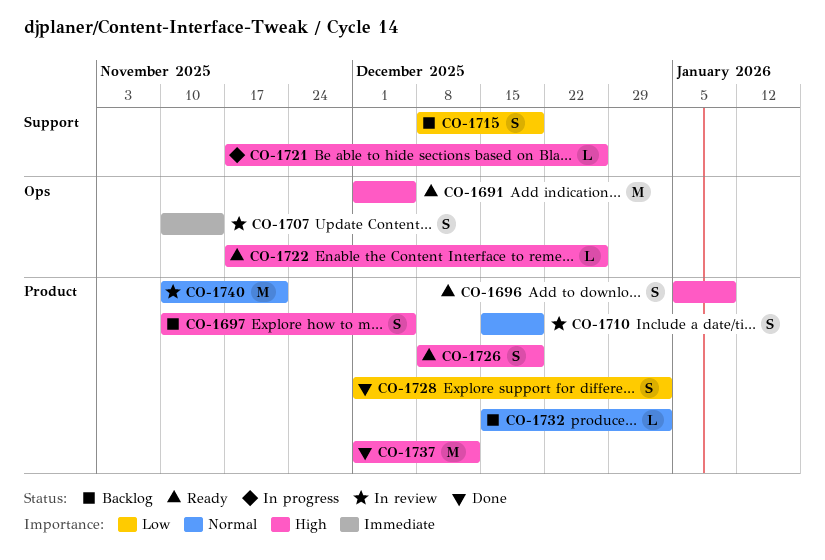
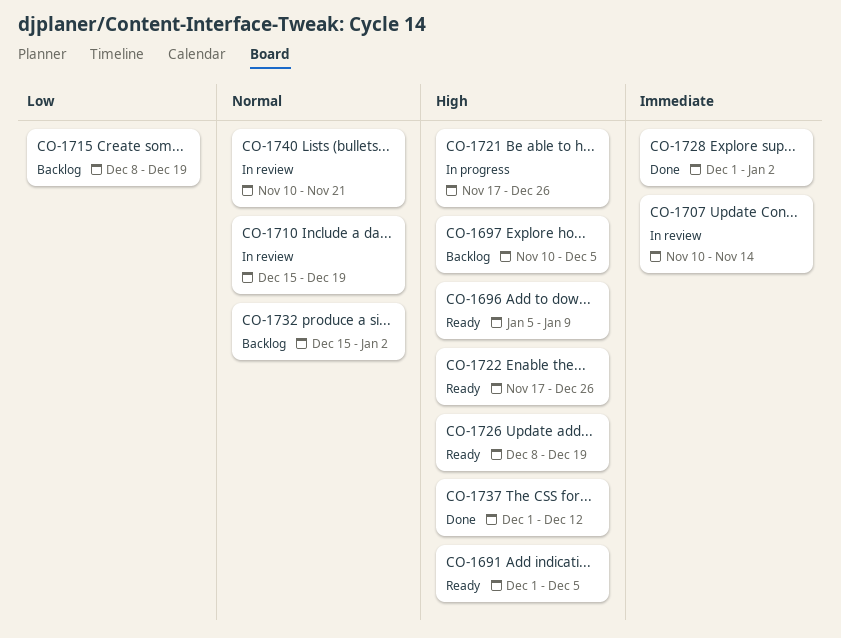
CO-1728, priority: Low -> Immediate

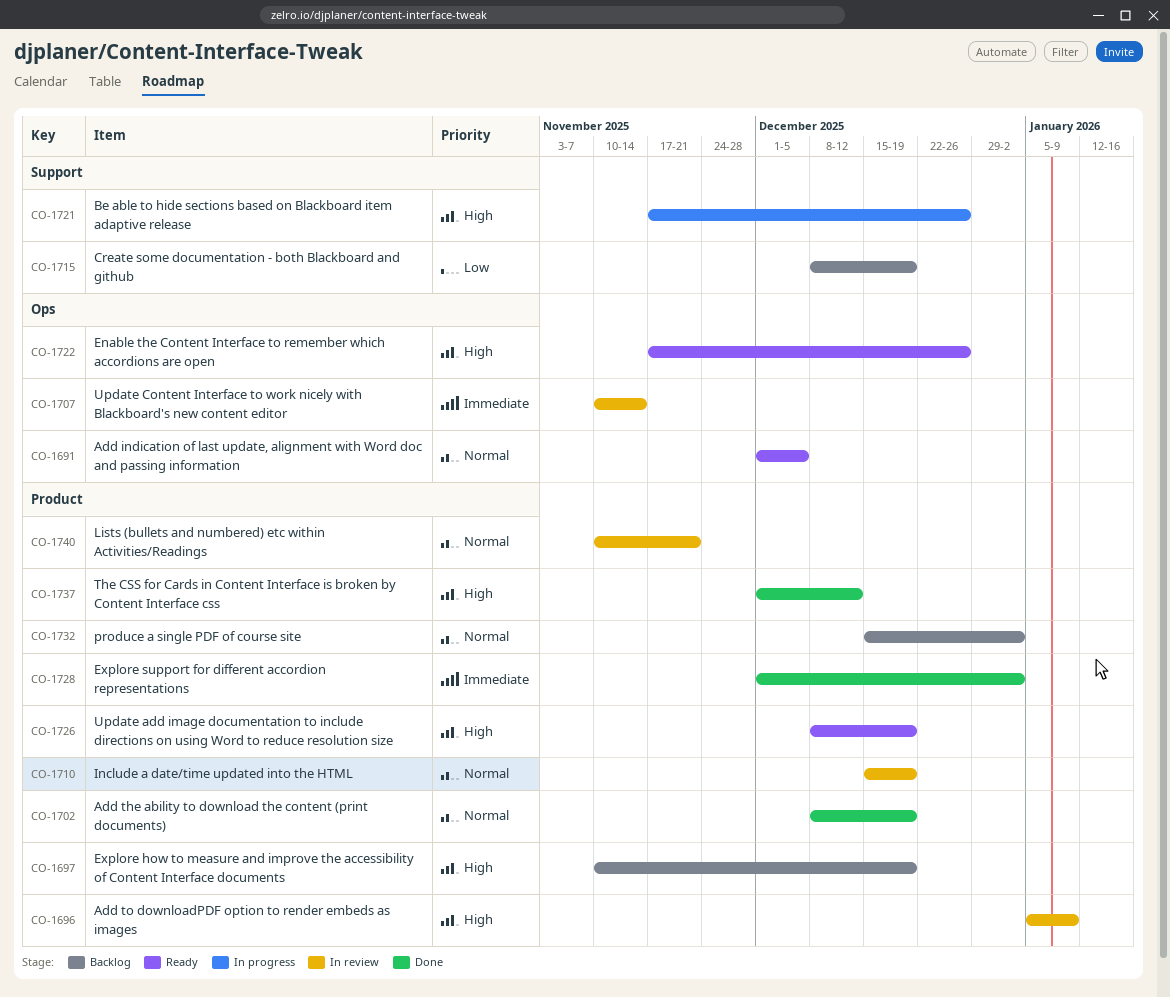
CO-1691, priority: High -> Normal
CO-1696, status: Ready -> In review
CO-1697, due: Dec 5 -> Dec 19
CO-1702: none -> present

